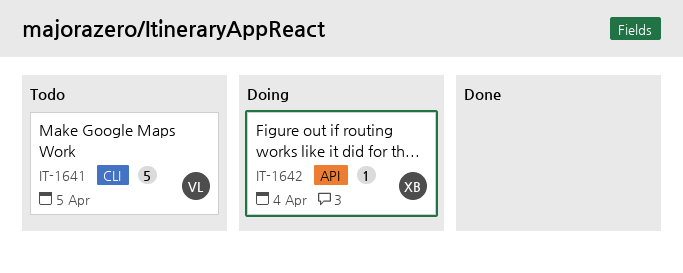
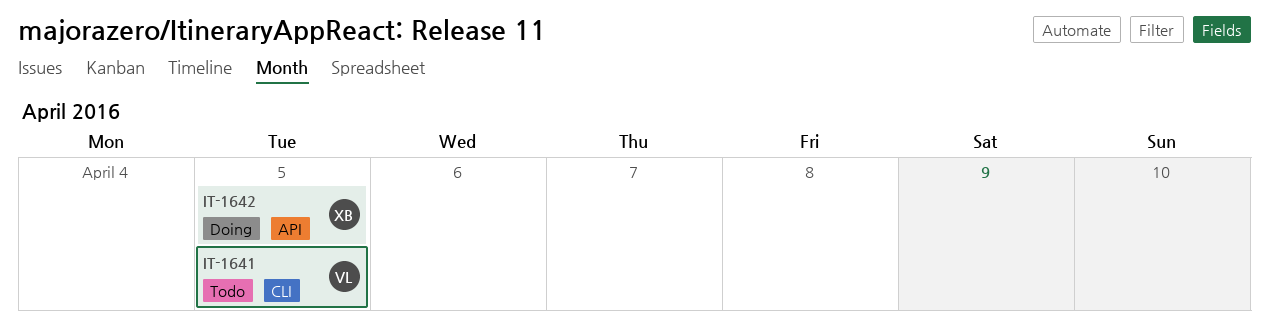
IT-1642, due: Apr 4 -> Apr 5

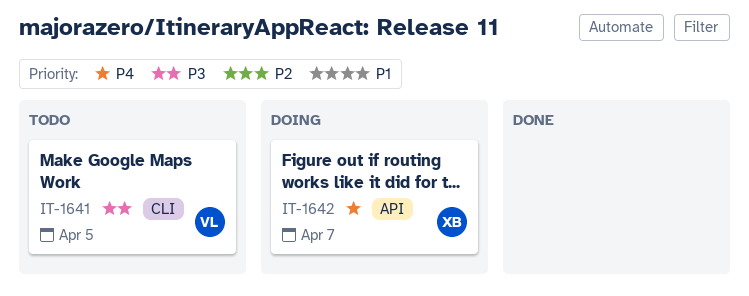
IT-1642, due: Apr 5 -> Apr 7

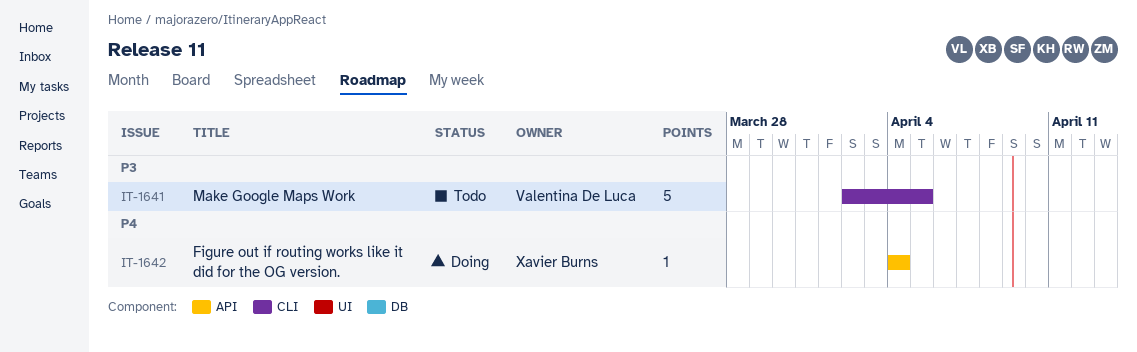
IT-1642, due: Apr 7 -> Apr 4

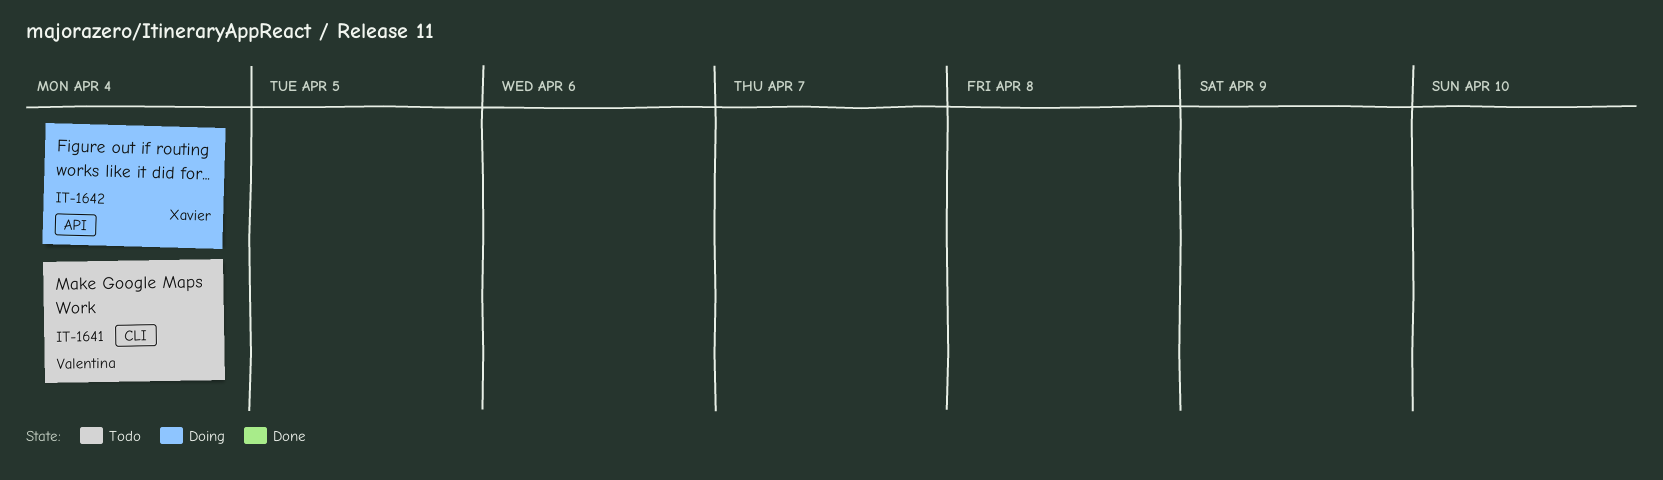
IT-1641, due: Apr 5 -> Apr 4

